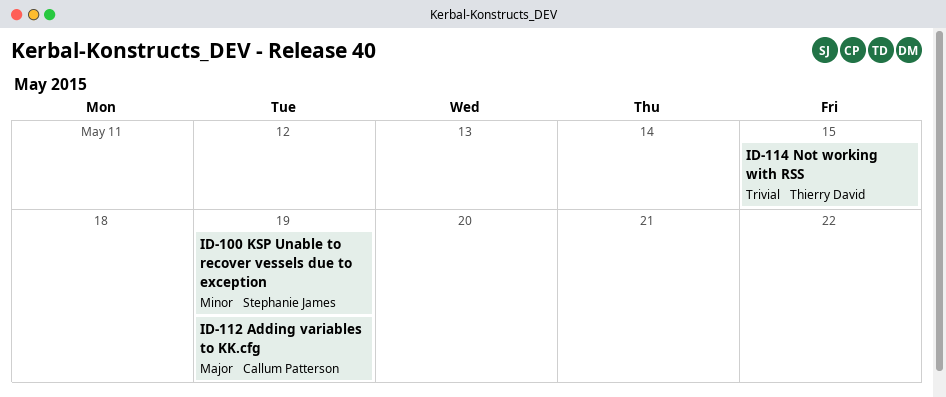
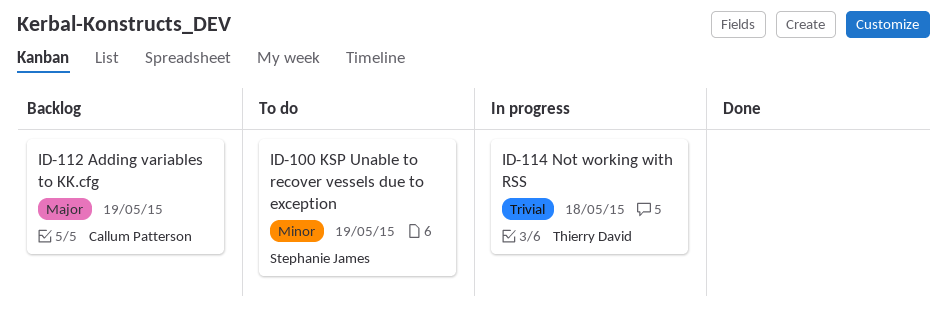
ID-114, due: May 15 -> May 18

